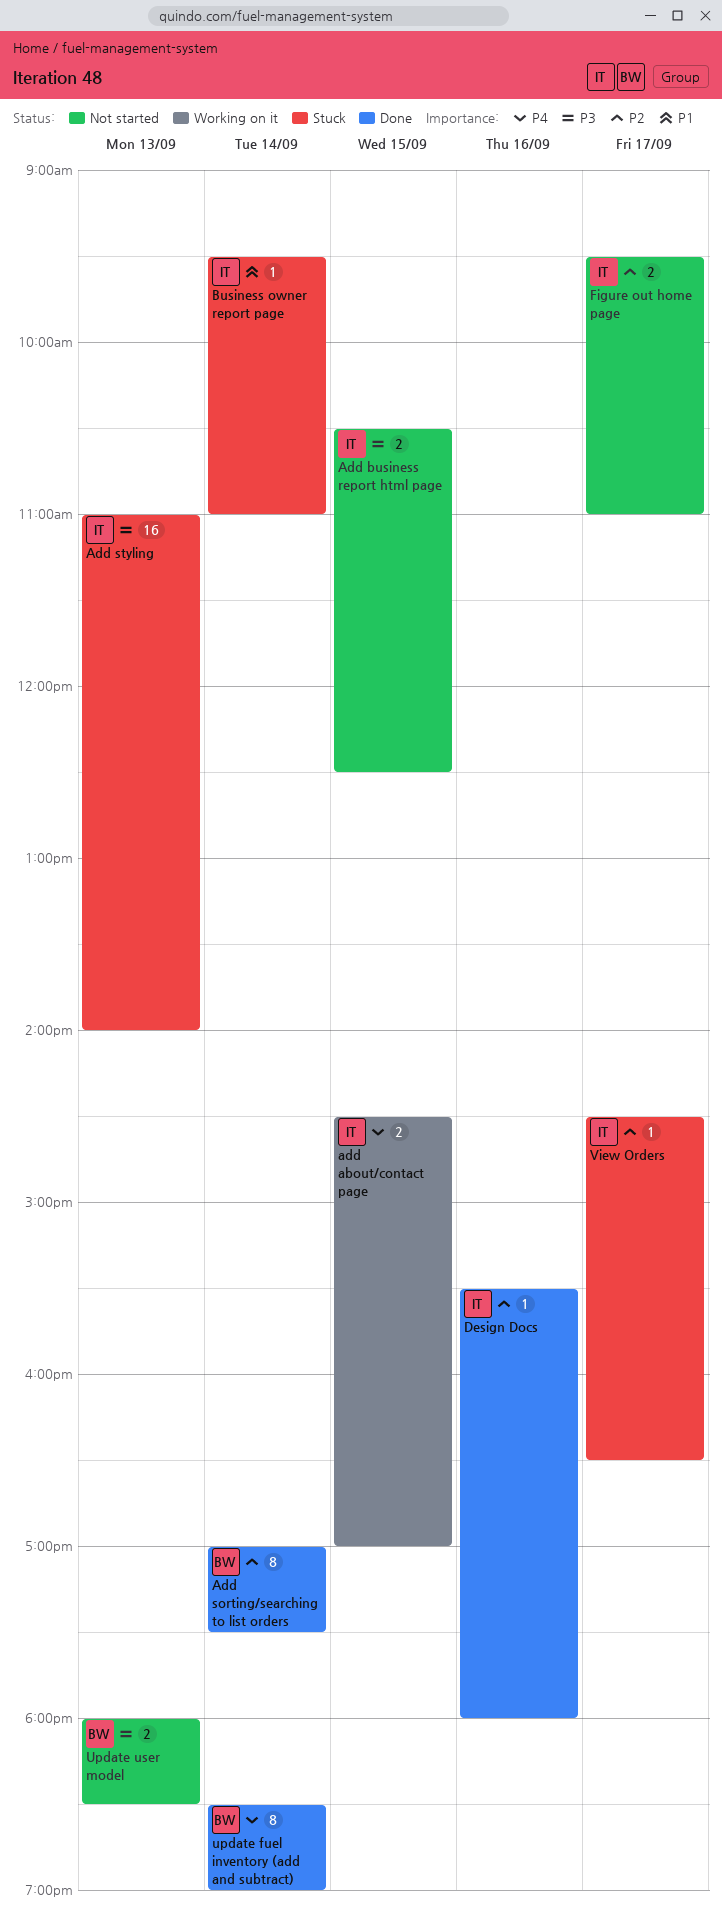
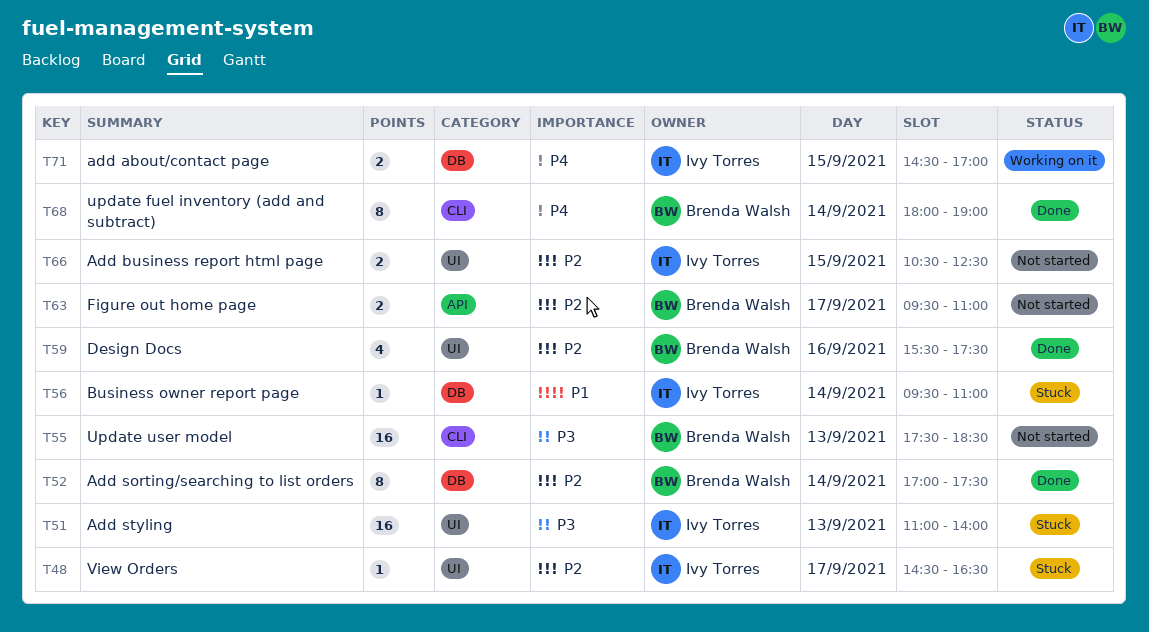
Add business report html page, priority: P3 -> P2
Design Docs, owner: Ivy Torres -> Brenda Walsh
Design Docs, estimate: 1 -> 4
Design Docs, ends: 18:00 -> 17:30
Figure out home page, owner: Ivy Torres -> Brenda Walsh
update fuel inventory (add and subtract), begins: 18:30 -> 18:00
Update user model, estimate: 2 -> 16
Update user model, begins: 18:00 -> 17:30

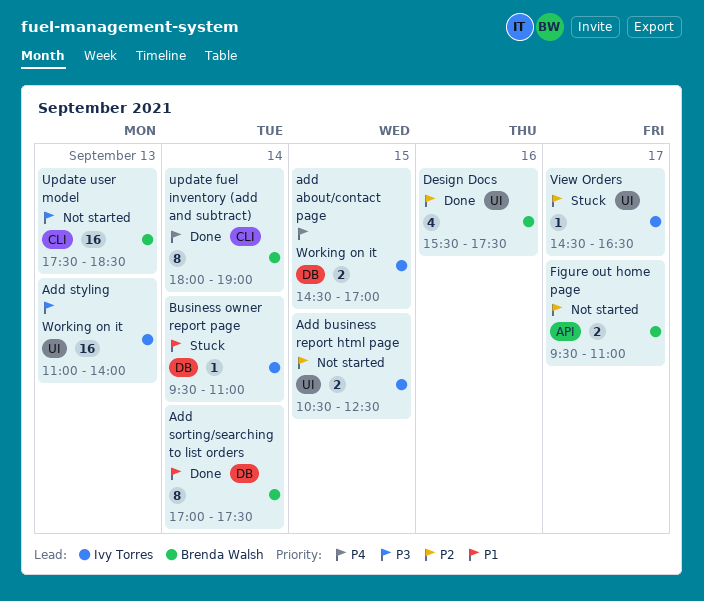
Add sorting/searching to list orders, priority: P2 -> P1
Add styling, status: Stuck -> Working on it

